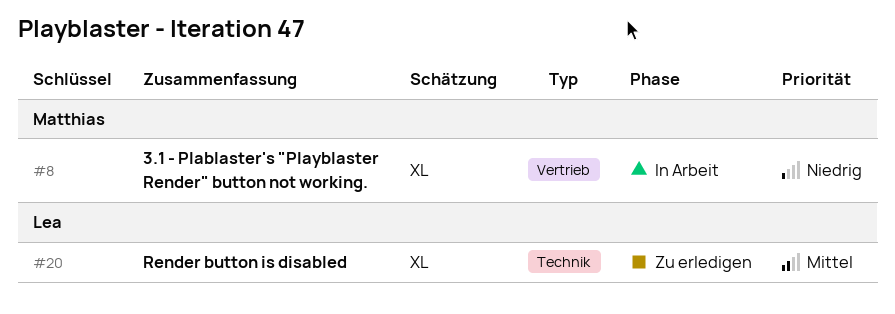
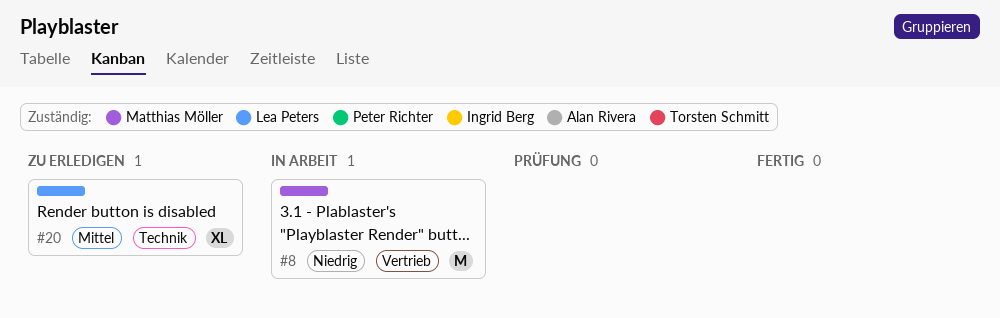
#8, estimate: XL -> M

